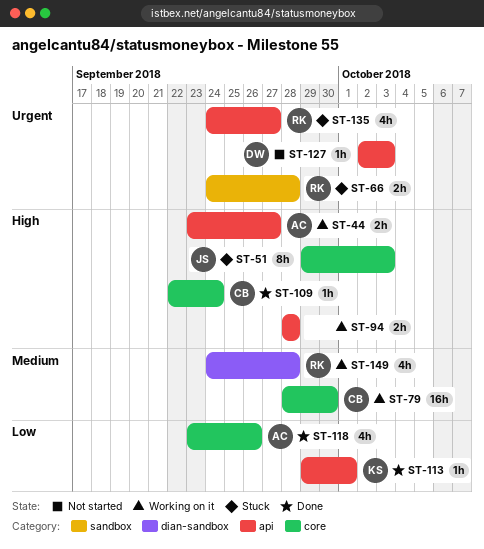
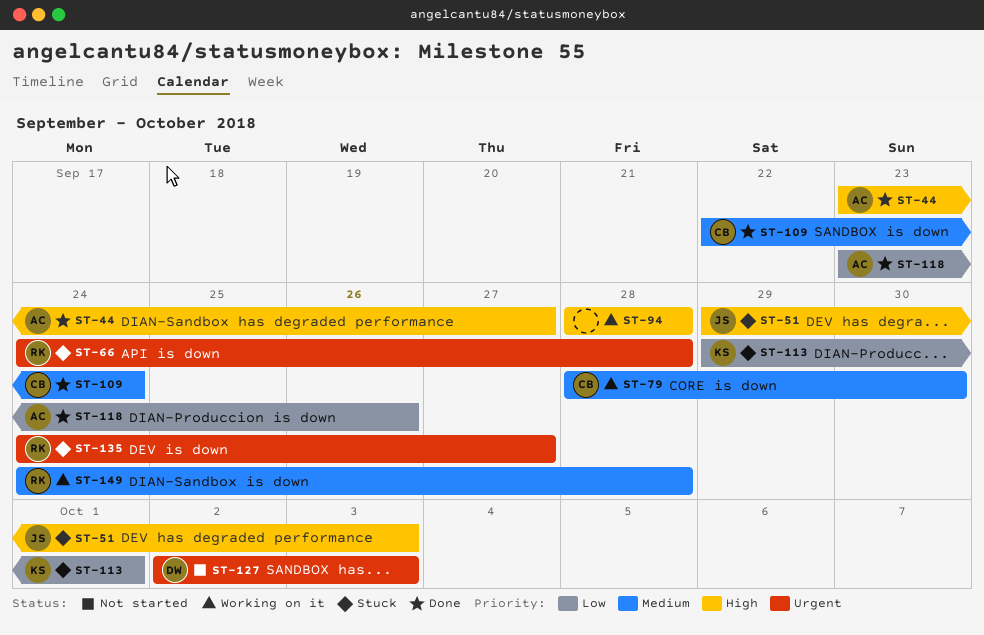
ST-44, status: Working on it -> Done
ST-109, priority: High -> Medium
ST-113, status: Done -> Stuck

